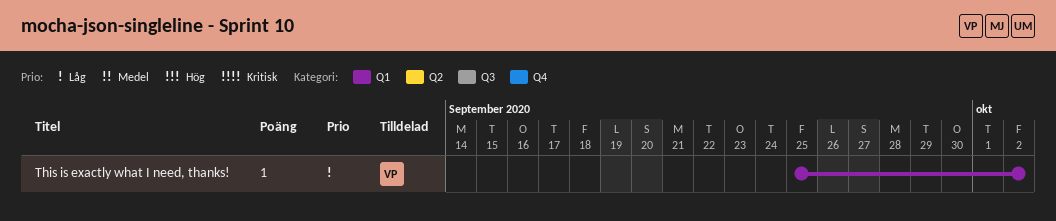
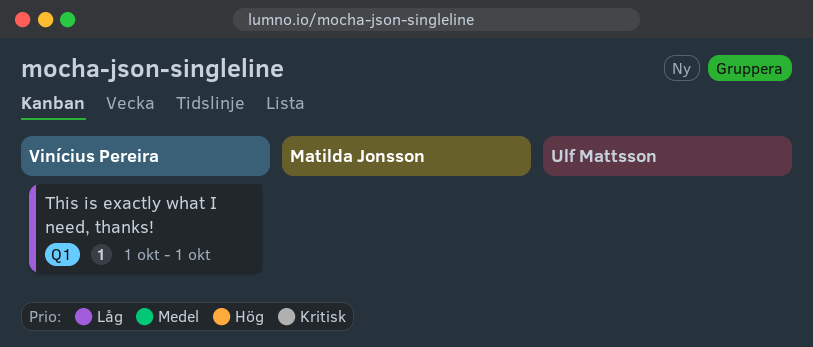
This is exactly what I need, thanks!, start: Sep 25 -> Oct 1
This is exactly what I need, thanks!, due: Oct 2 -> Oct 1

